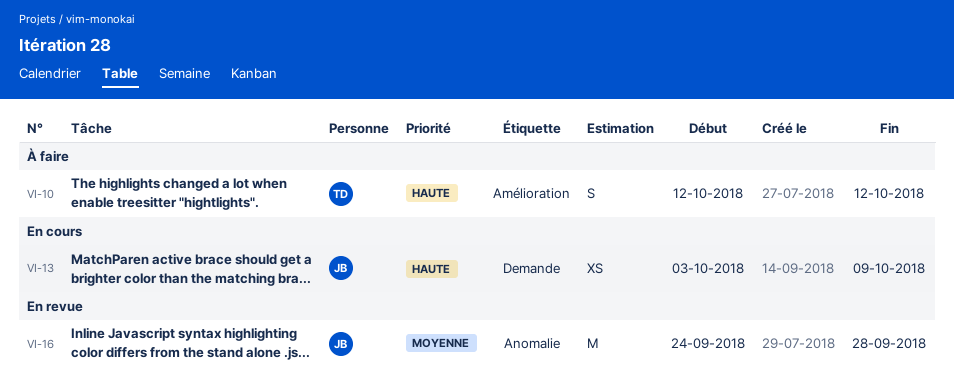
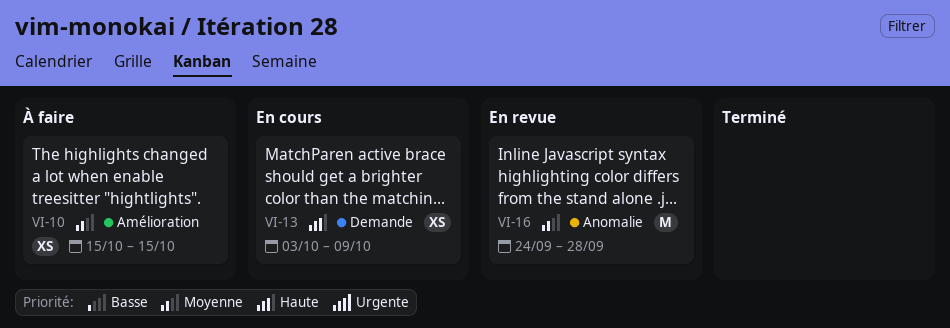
VI-10, priority: Haute -> Moyenne
VI-10, estimate: S -> XS
VI-10, start: Oct 12 -> Oct 15
VI-10, due: Oct 12 -> Oct 15

